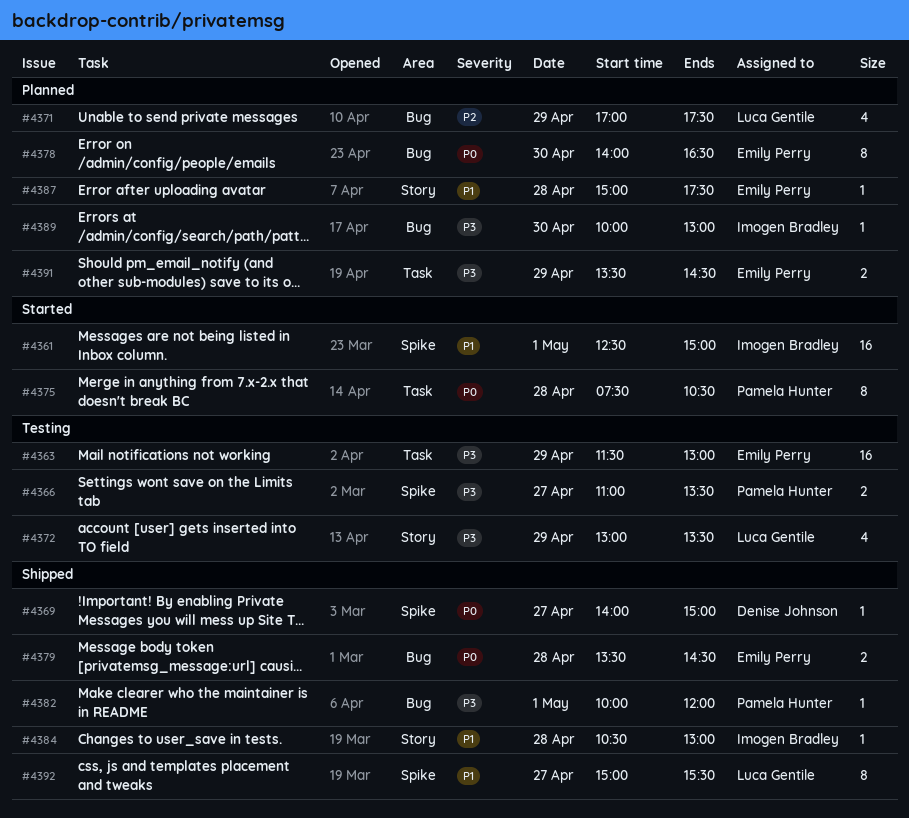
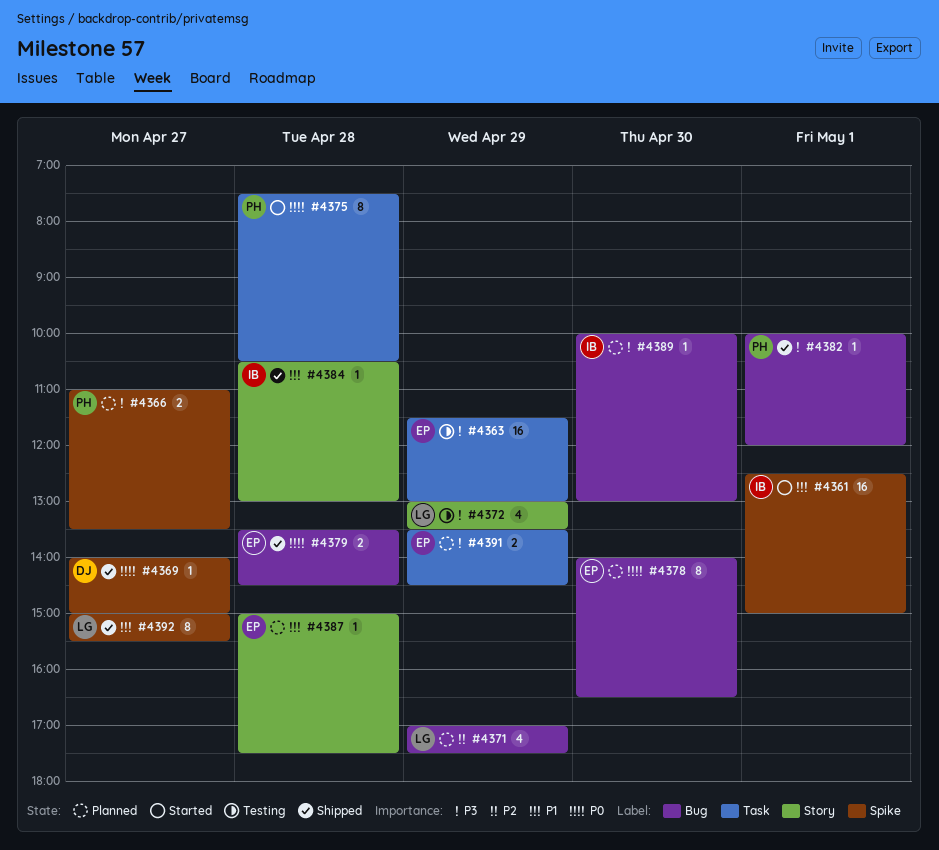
#4366, status: Testing -> Planned

